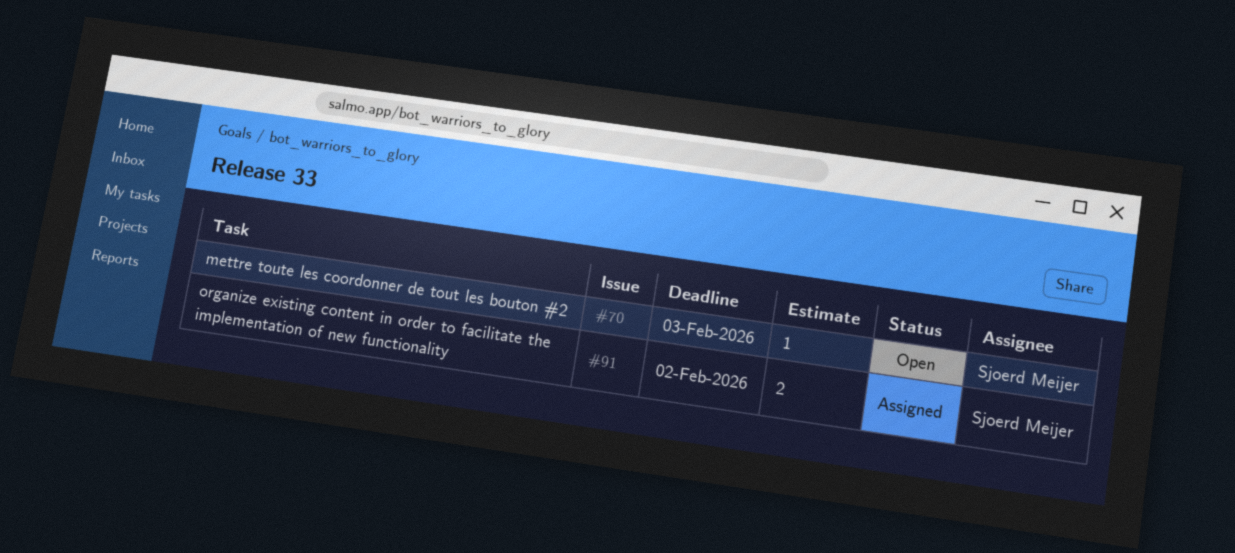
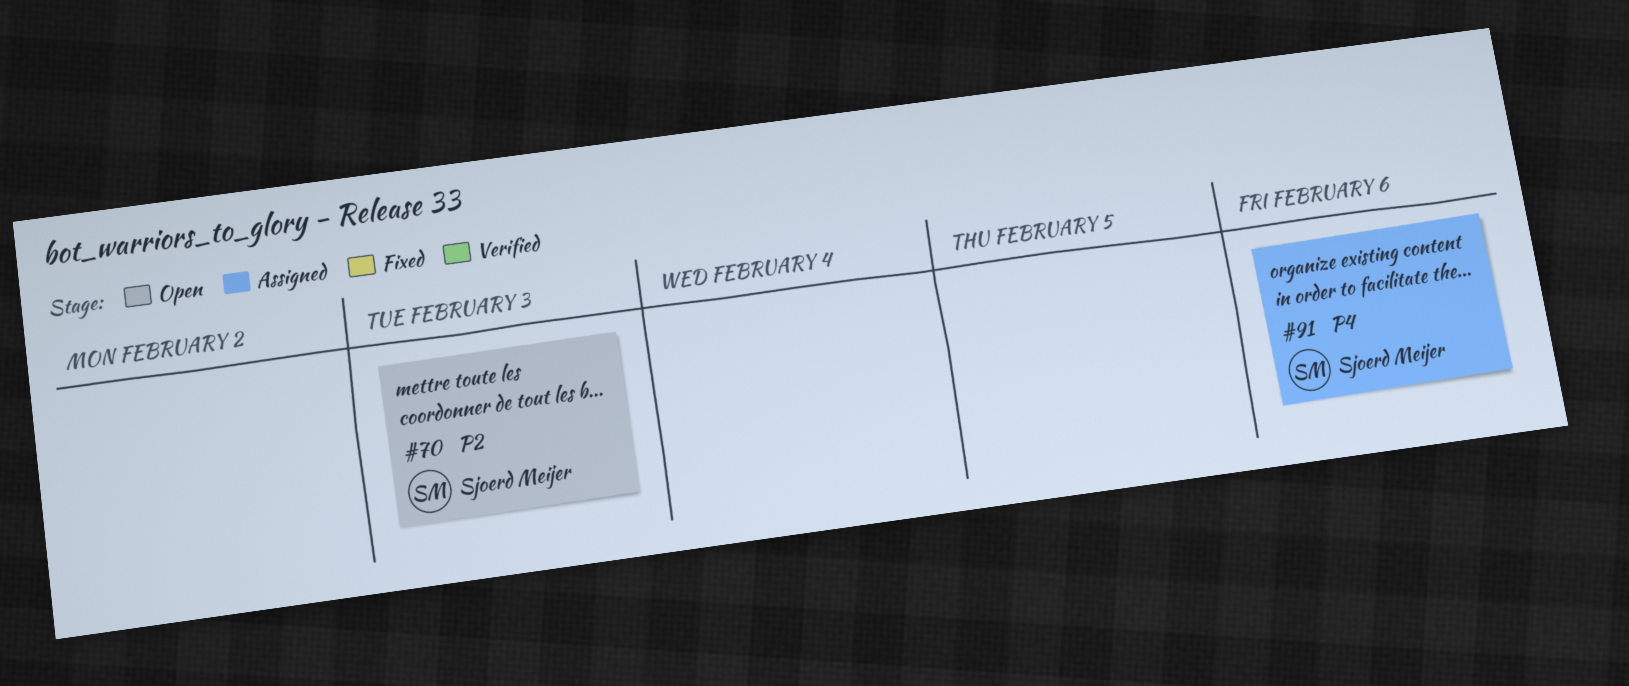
#91, due: Feb 2 -> Feb 6

